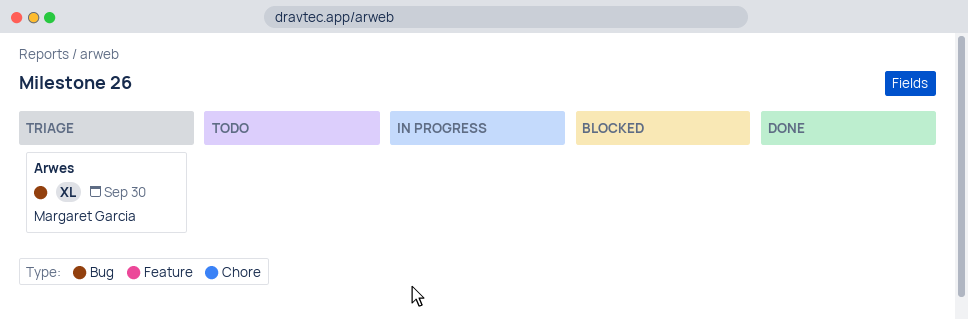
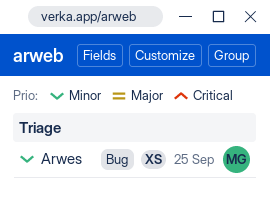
Arwes, estimate: XL -> XS
Arwes, due: Sep 30 -> Sep 25

